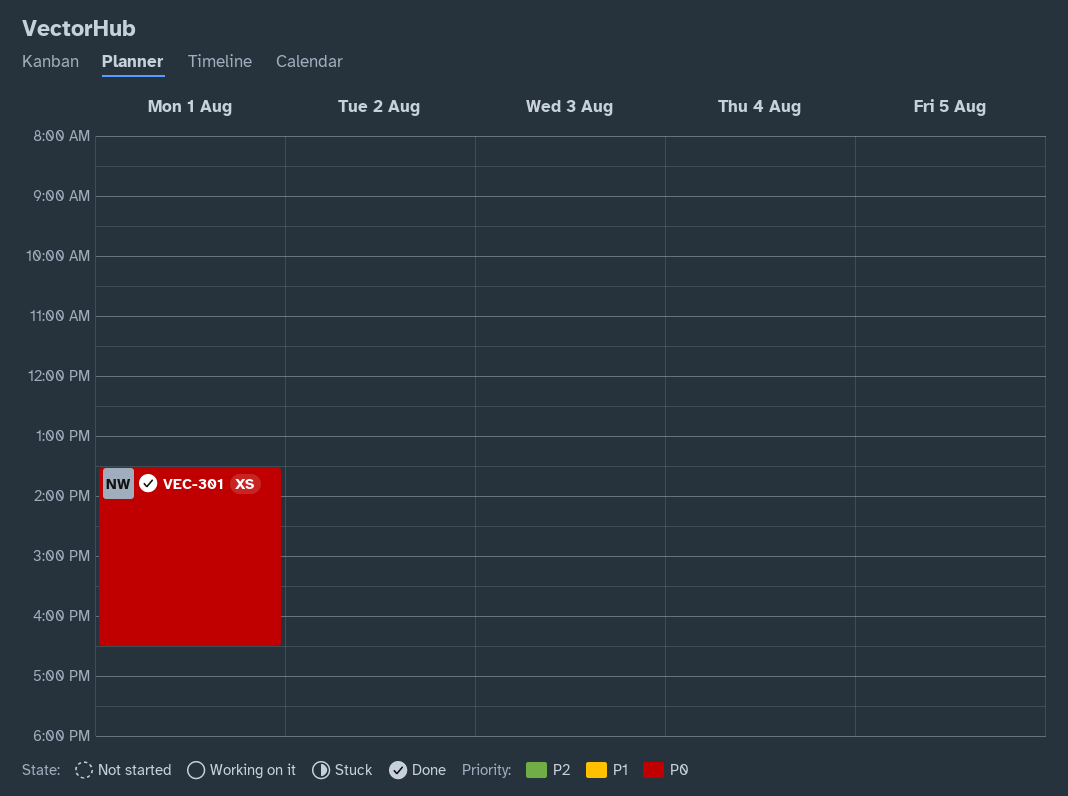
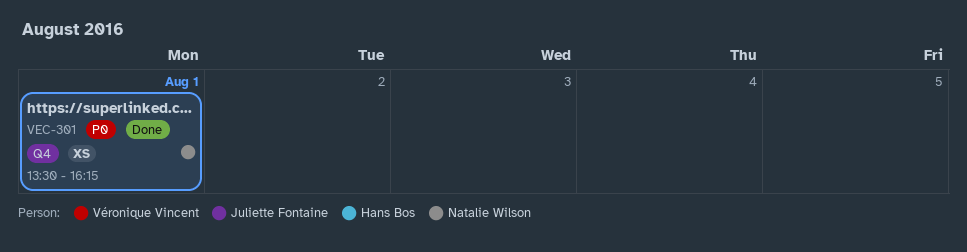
VEC-301, ends: 16:30 -> 16:15

